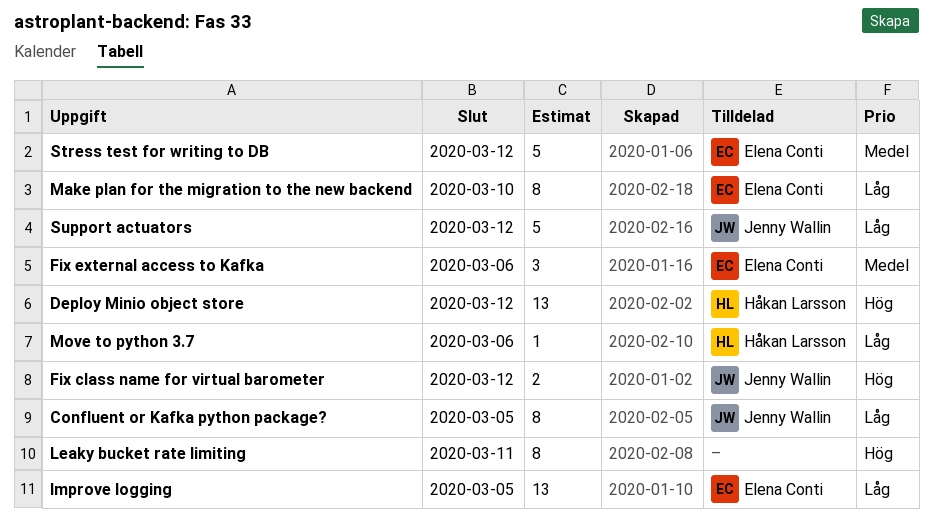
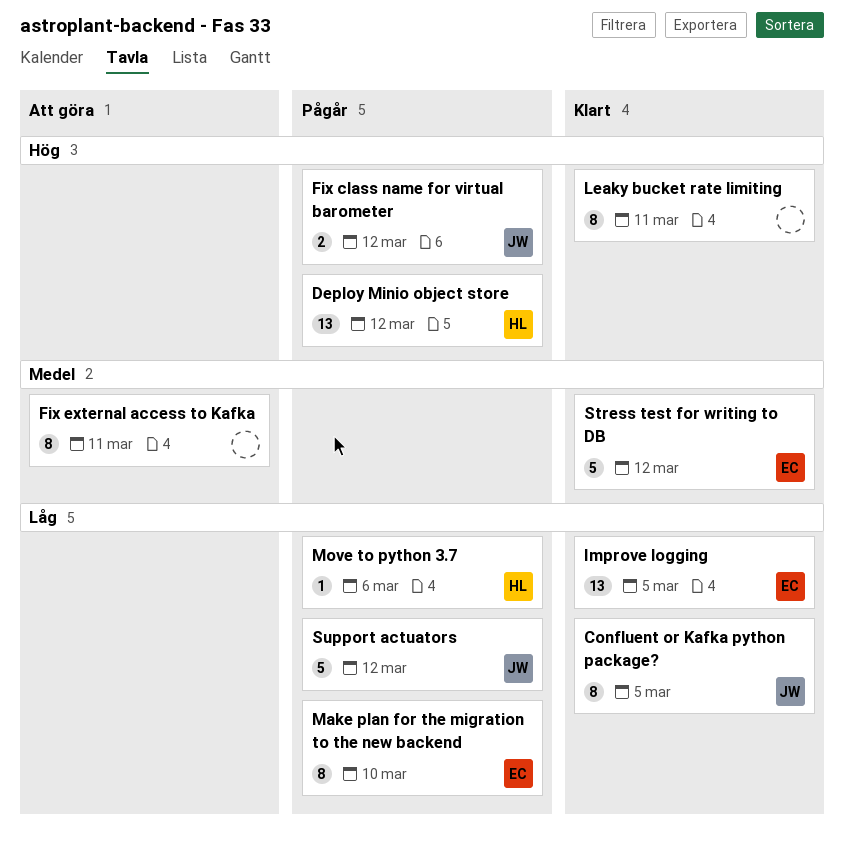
Fix external access to Kafka, owner: Elena Conti -> none
Fix external access to Kafka, estimate: 3 -> 8
Fix external access to Kafka, due: Mar 6 -> Mar 11

